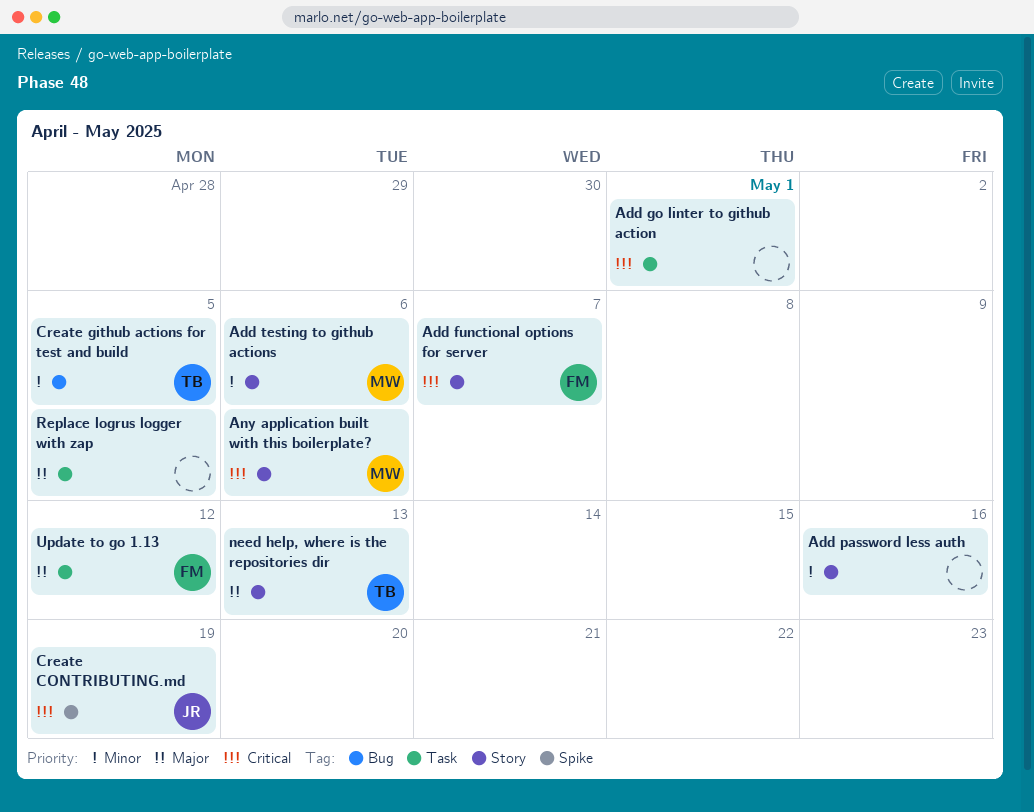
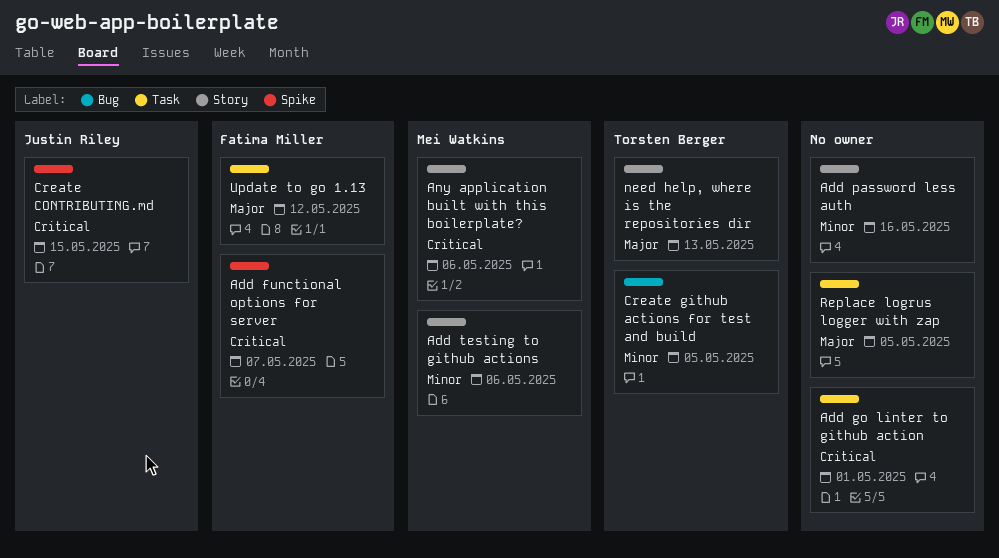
Add functional options for server, label: Story -> Spike
Create CONTRIBUTING.md, due: May 19 -> May 15

